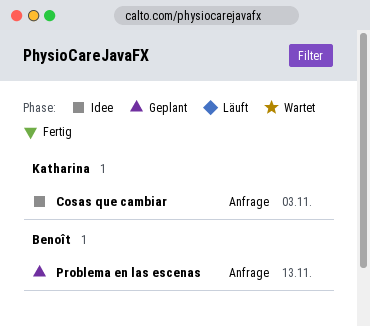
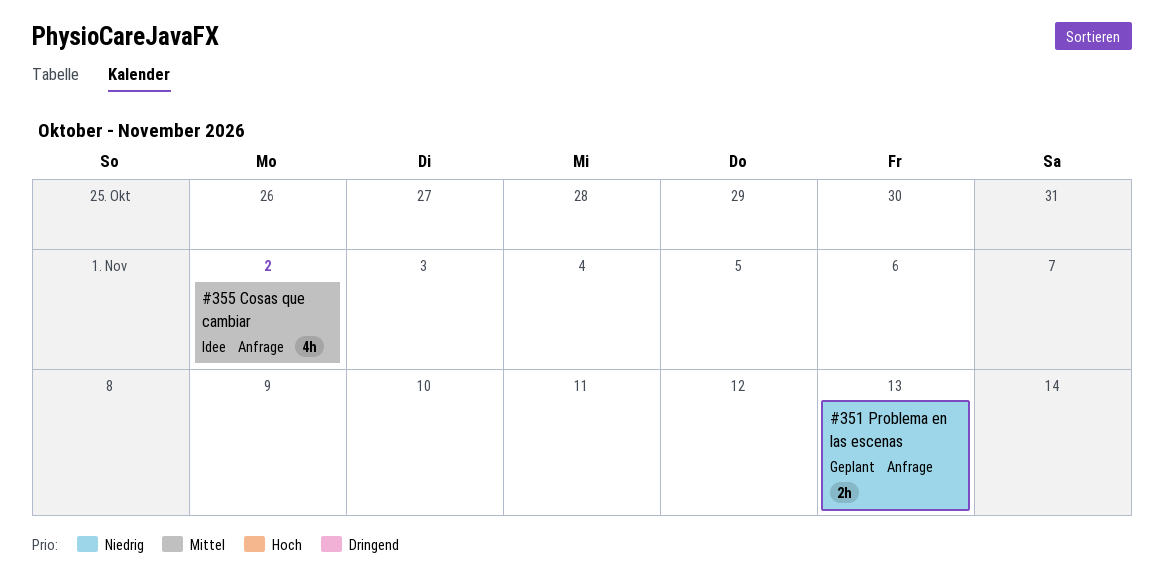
Cosas que cambiar, due: Nov 3 -> Nov 2

